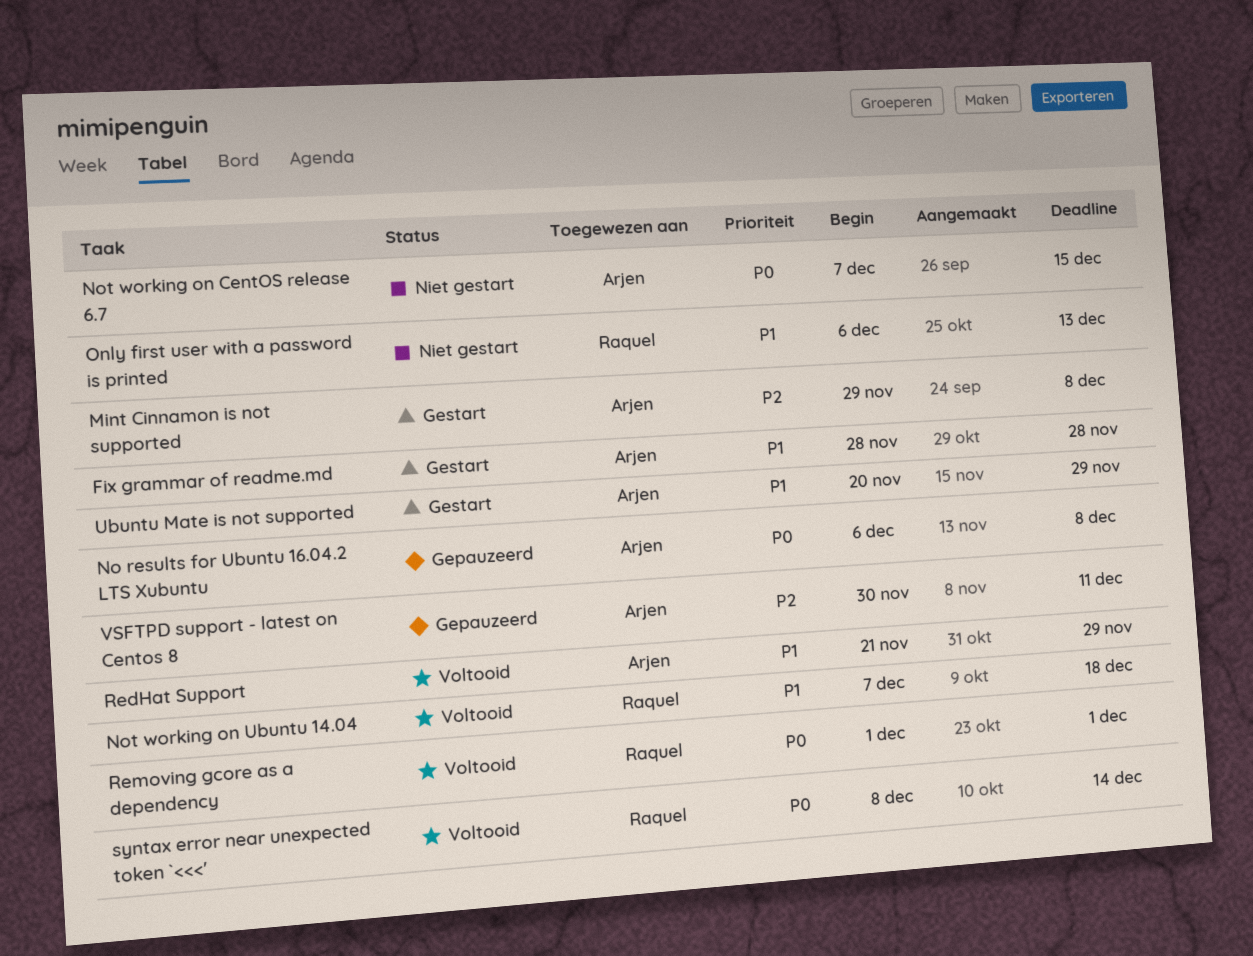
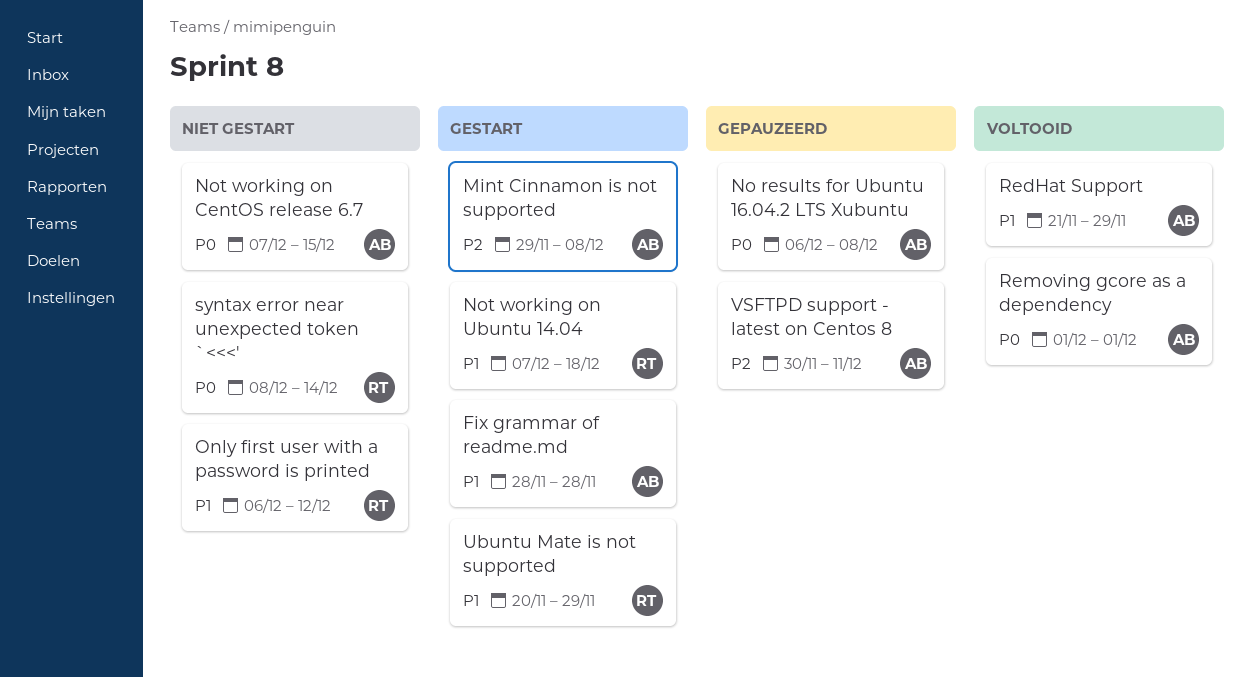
Not working on Ubuntu 14.04, status: Voltooid -> Gestart
Only first user with a password is printed, due: Dec 13 -> Dec 12
Removing gcore as a dependency, owner: Raquel -> Arjen
syntax error near unexpected token `<<<', status: Voltooid -> Niet gestart
Ubuntu Mate is not supported, owner: Arjen -> Raquel

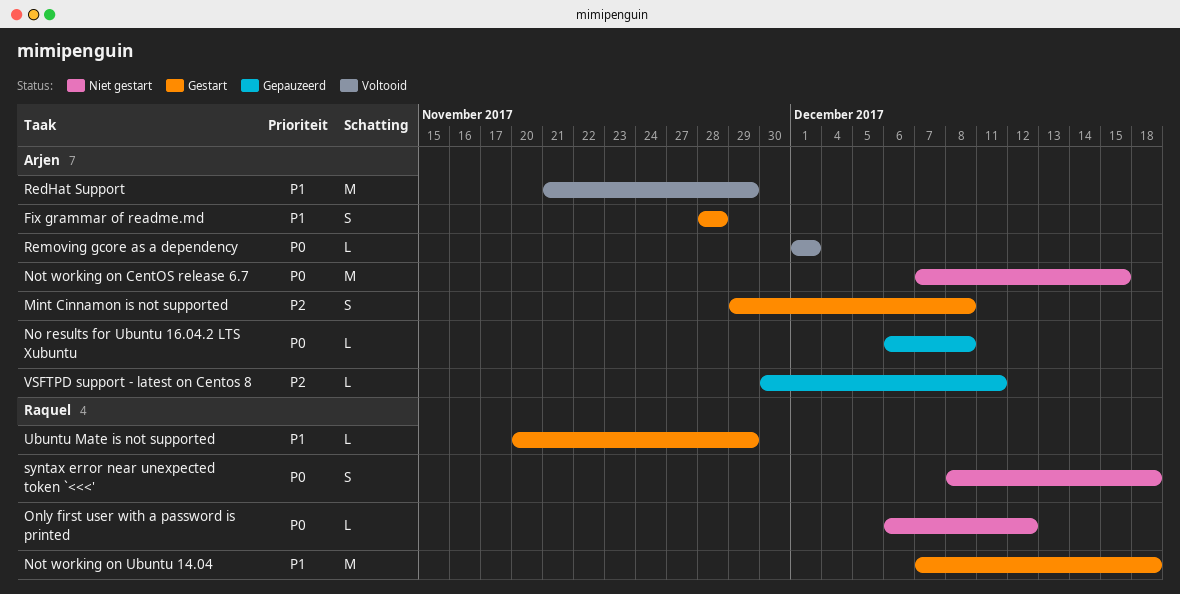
Only first user with a password is printed, priority: P1 -> P0
syntax error near unexpected token `<<<', due: Dec 14 -> Dec 18

